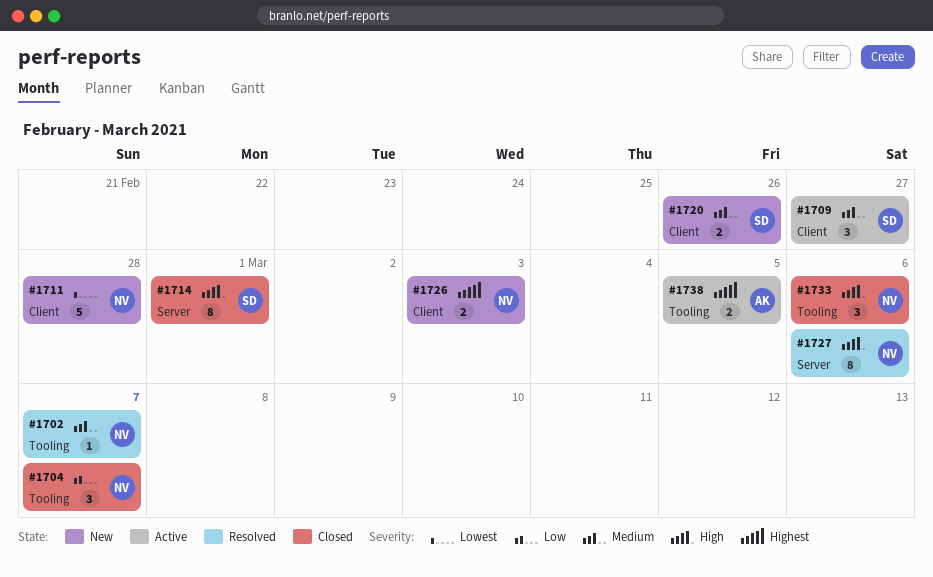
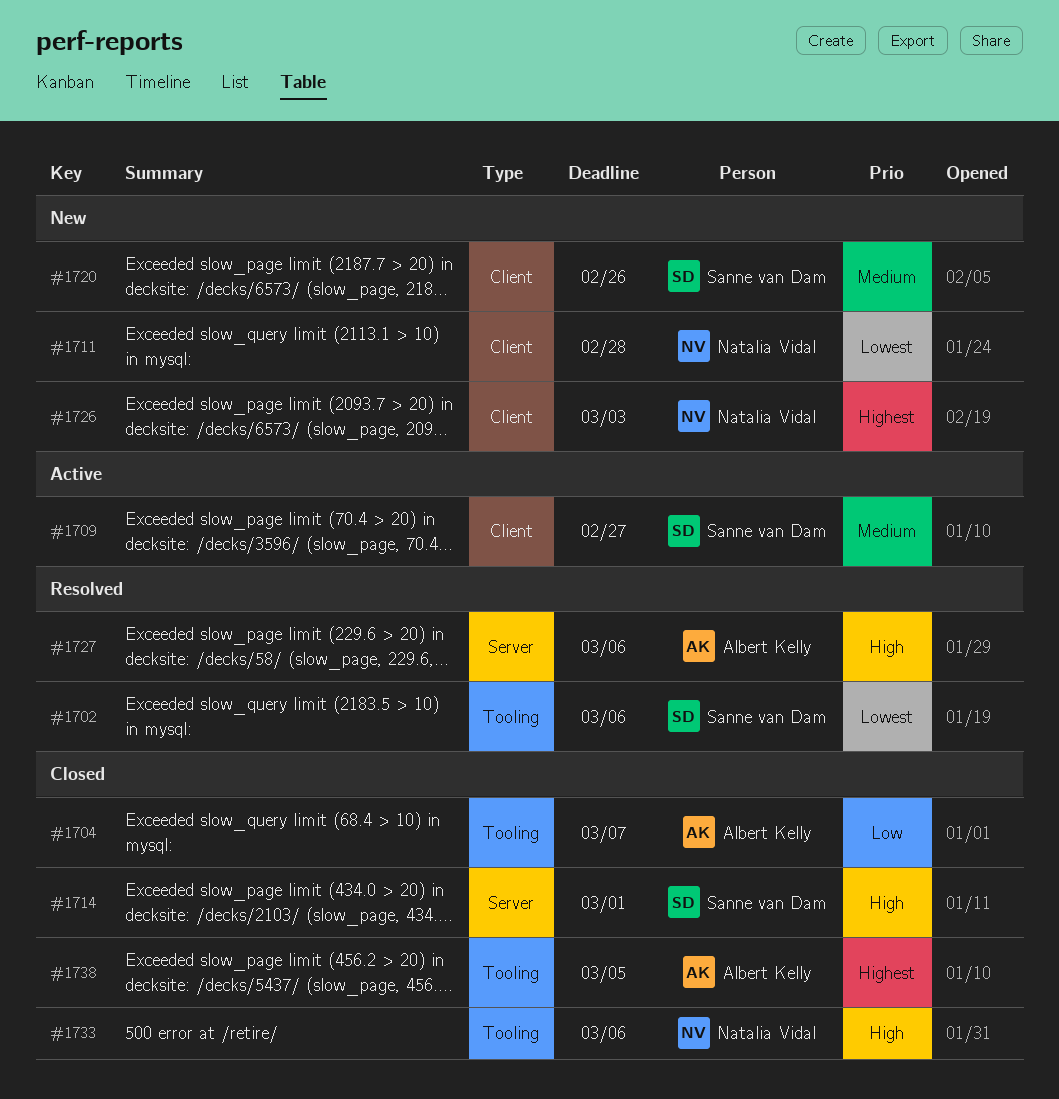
#1702, owner: Natalia Vidal -> Sanne van Dam
#1702, priority: Medium -> Lowest
#1702, due: Mar 7 -> Mar 6
#1704, owner: Natalia Vidal -> Albert Kelly
#1727, owner: Natalia Vidal -> Albert Kelly
#1738, status: Active -> Closed

